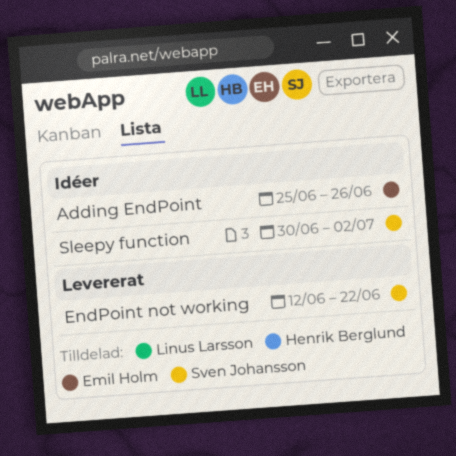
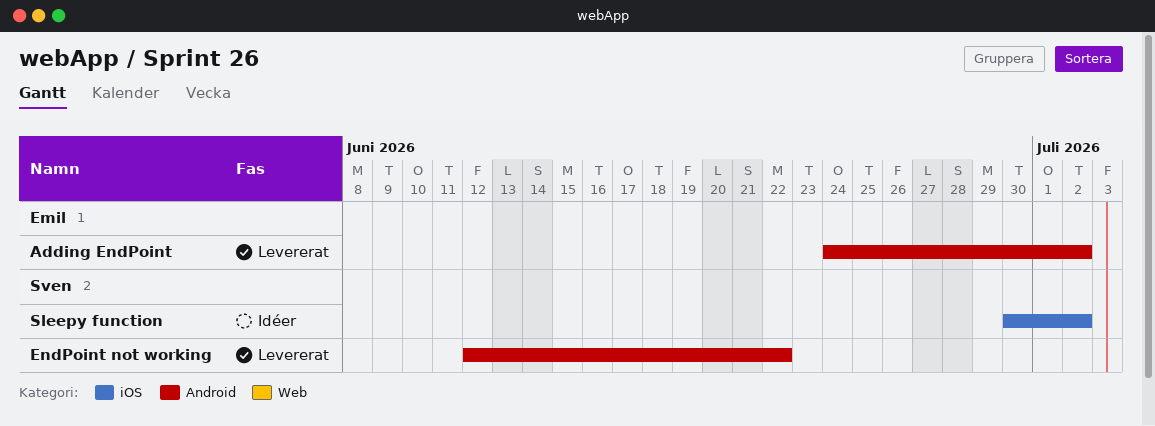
Adding EndPoint, status: Idéer -> Levererat
Adding EndPoint, start: Jun 25 -> Jun 24
Adding EndPoint, due: Jun 26 -> Jul 2

